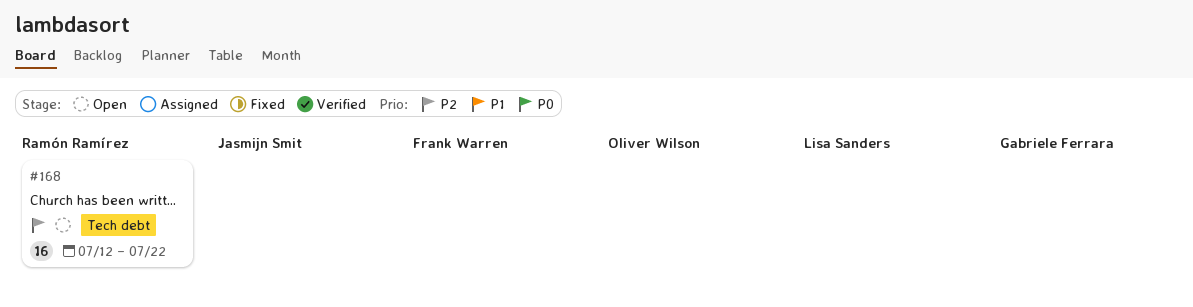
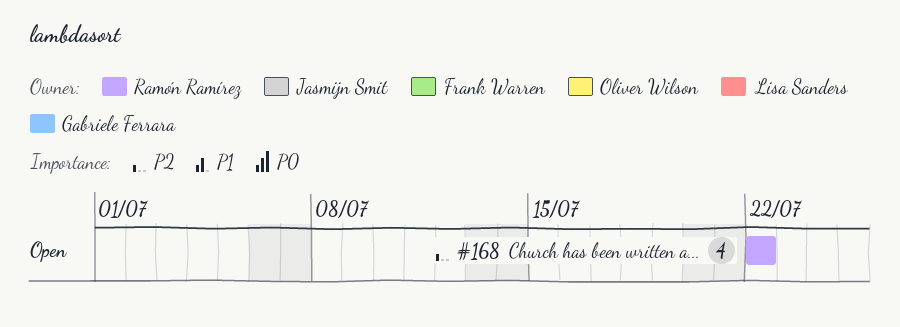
#168, estimate: 16 -> 4
#168, start: Jul 12 -> Jul 22

